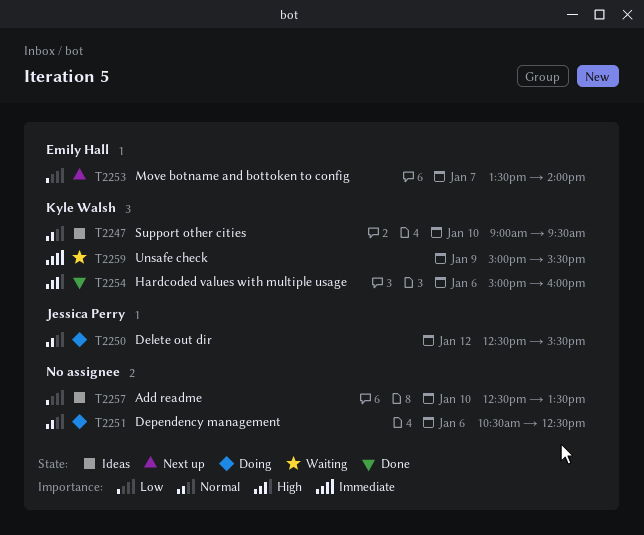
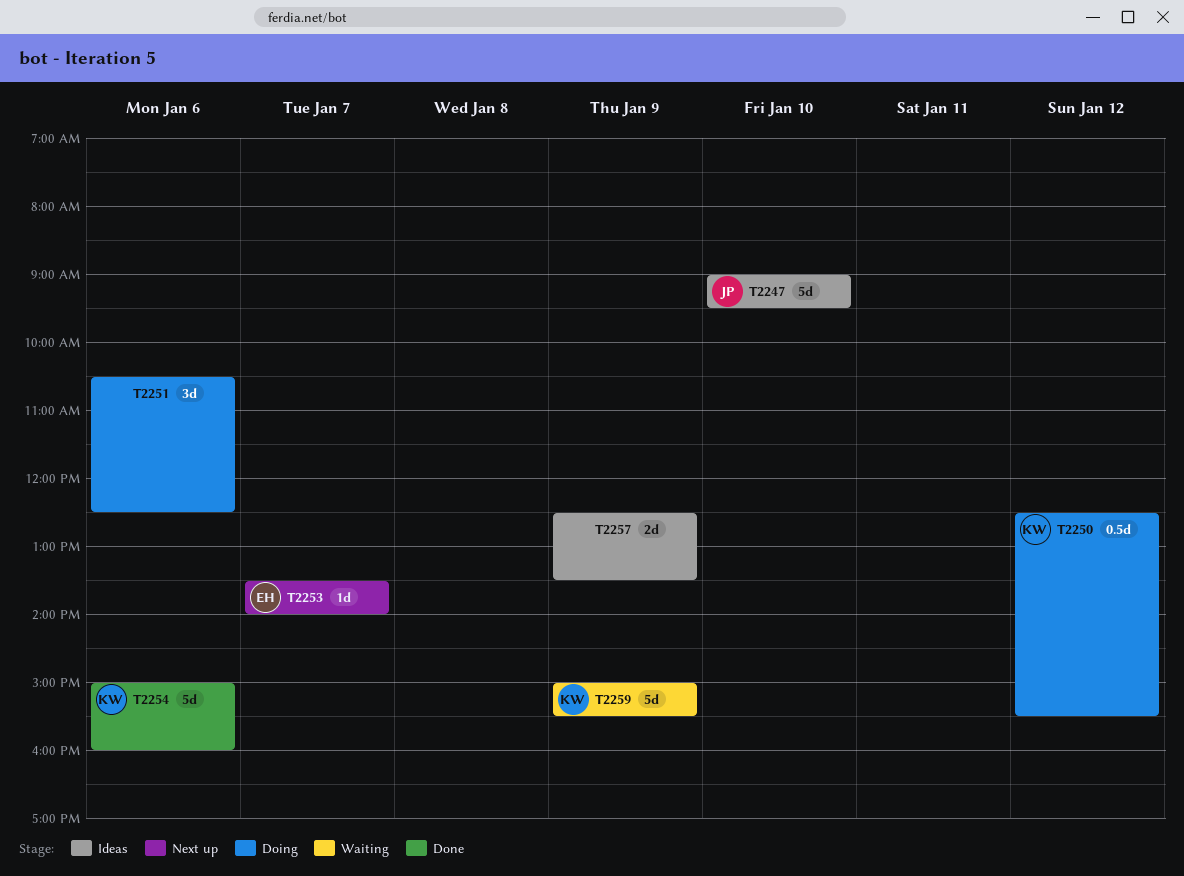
T2247, owner: Kyle Walsh -> Jessica Perry
T2250, owner: Jessica Perry -> Kyle Walsh
T2257, day: Jan 10 -> Jan 9

